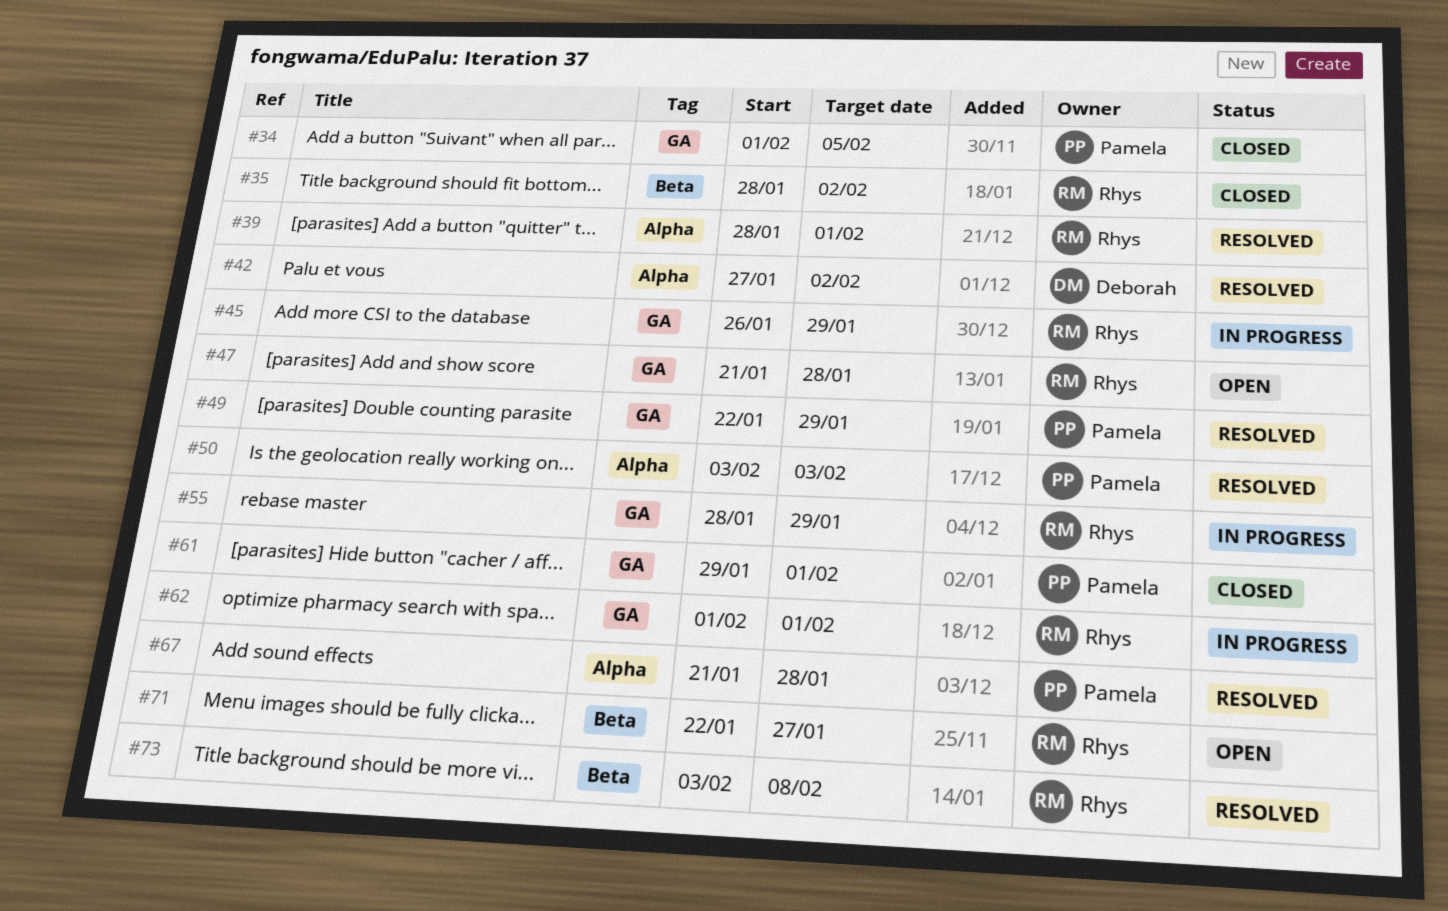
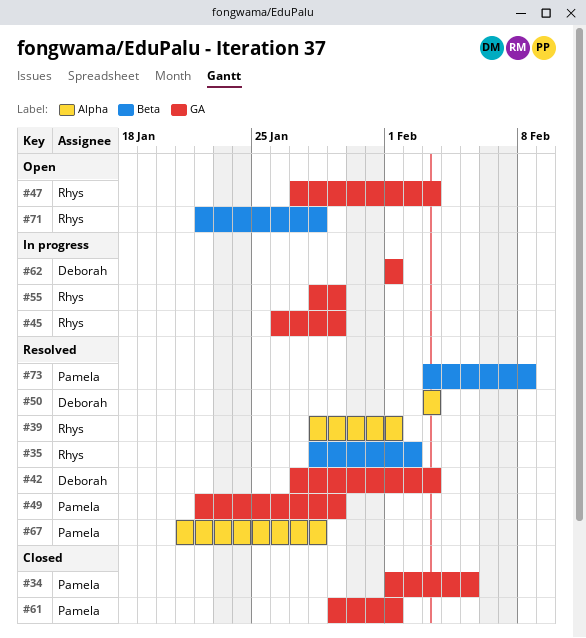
#35, status: Closed -> Resolved
#42, label: Alpha -> GA
#42, due: Feb 2 -> Feb 3
#47, start: Jan 21 -> Jan 27
#47, due: Jan 28 -> Feb 3
#50, owner: Pamela -> Deborah
#62, owner: Rhys -> Deborah
#71, due: Jan 27 -> Jan 28
#73, owner: Rhys -> Pamela

